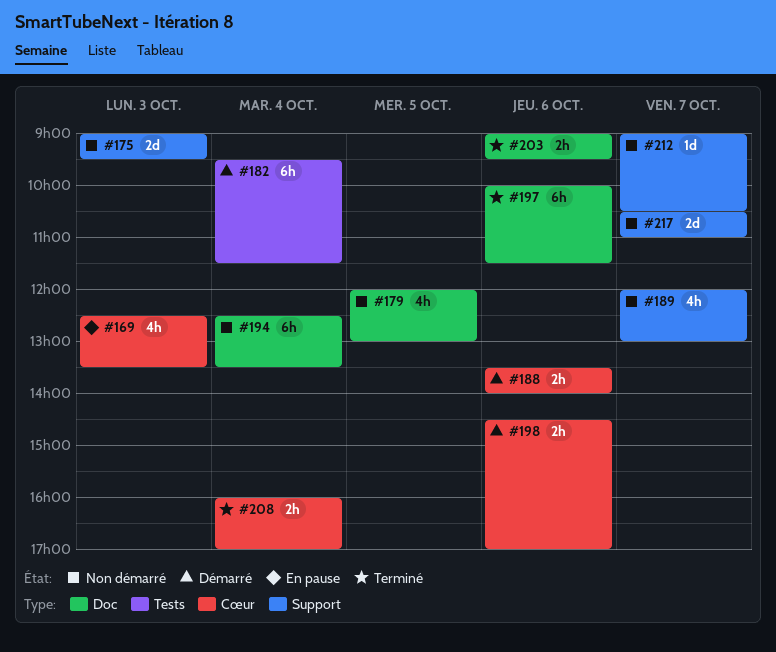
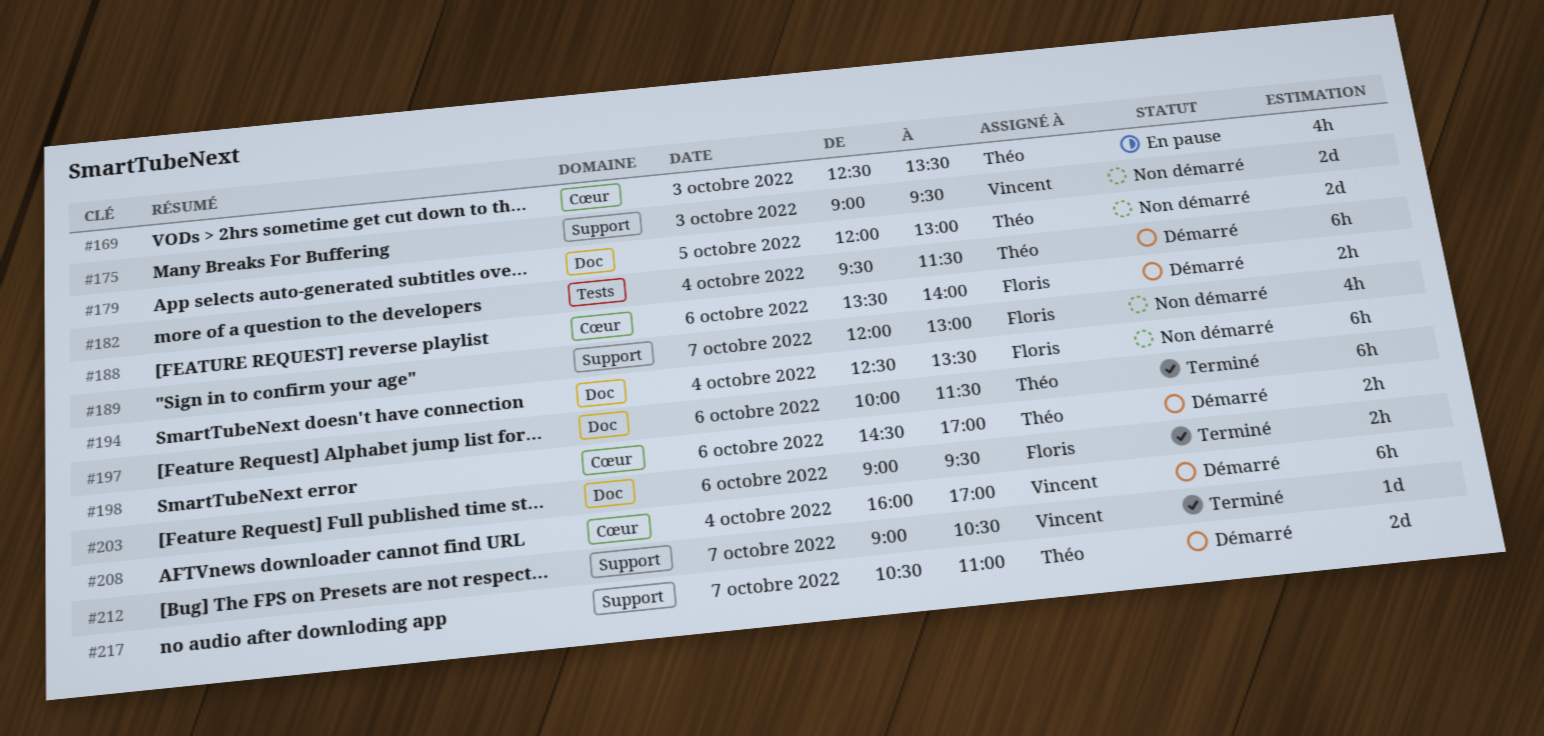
#179, estimate: 4h -> 2d
#208, status: Terminé -> Démarré
#208, estimate: 2h -> 6h
#212, status: Non démarré -> Terminé
#217, status: Non démarré -> Démarré

